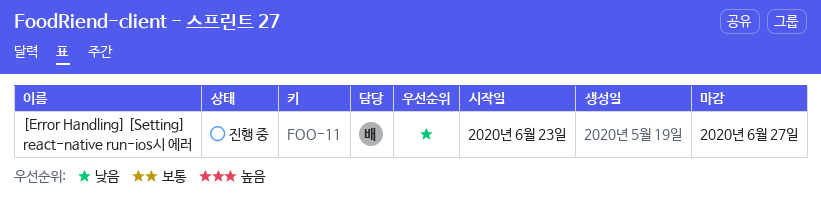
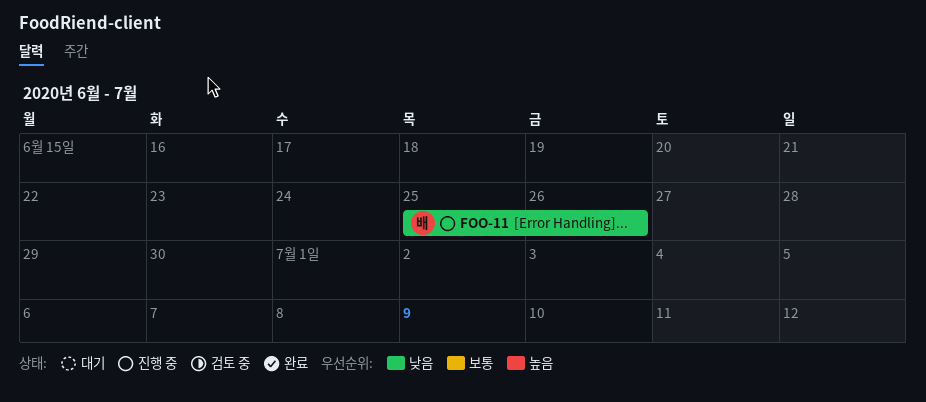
FOO-11, start: Jun 23 -> Jun 25
FOO-11, due: Jun 27 -> Jun 26

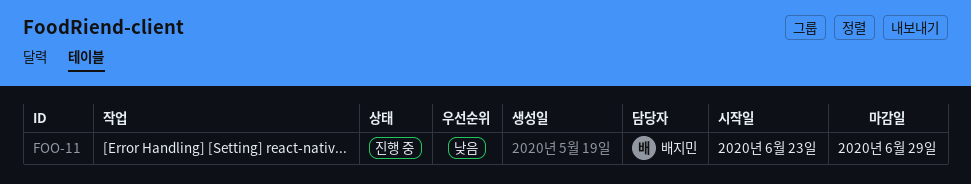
FOO-11, start: Jun 25 -> Jun 23
FOO-11, due: Jun 26 -> Jun 29

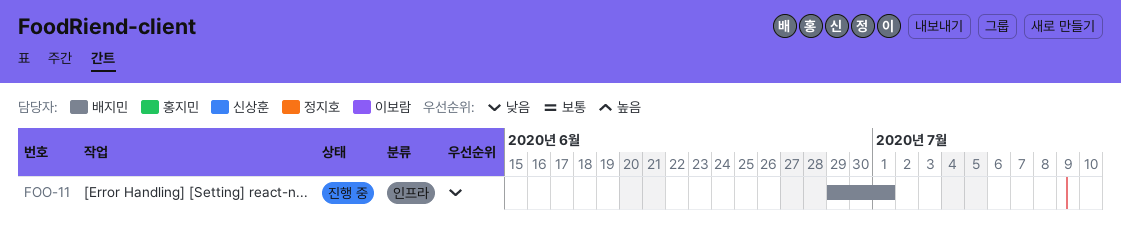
FOO-11, start: Jun 23 -> Jun 29
FOO-11, due: Jun 29 -> Jul 1

